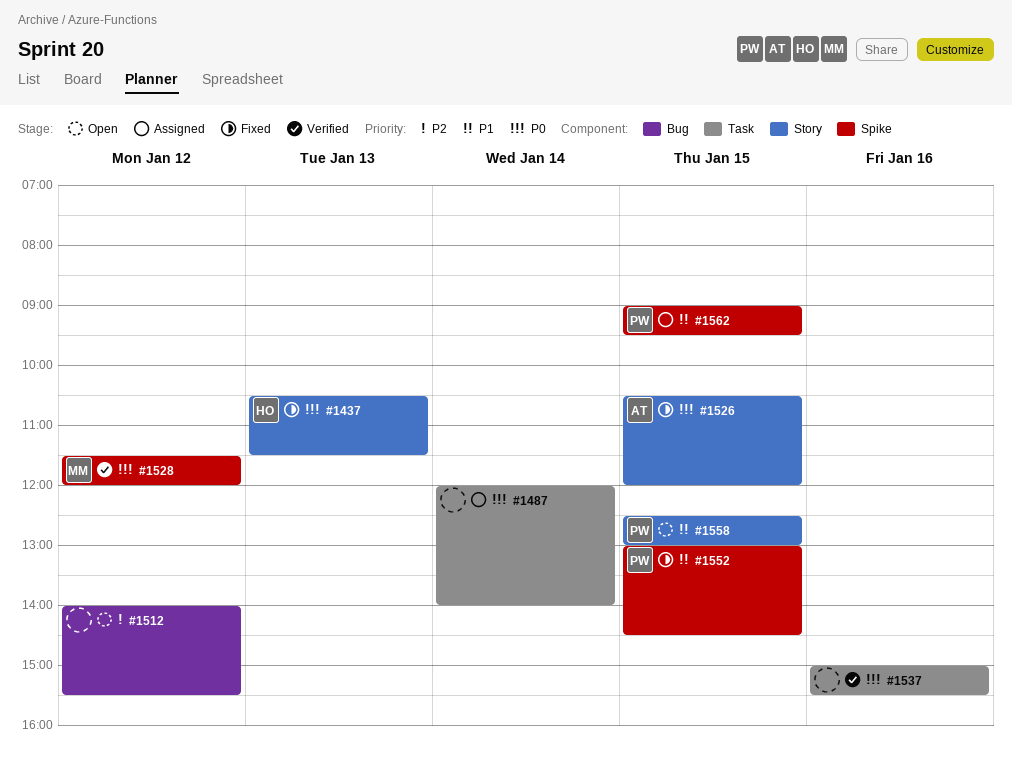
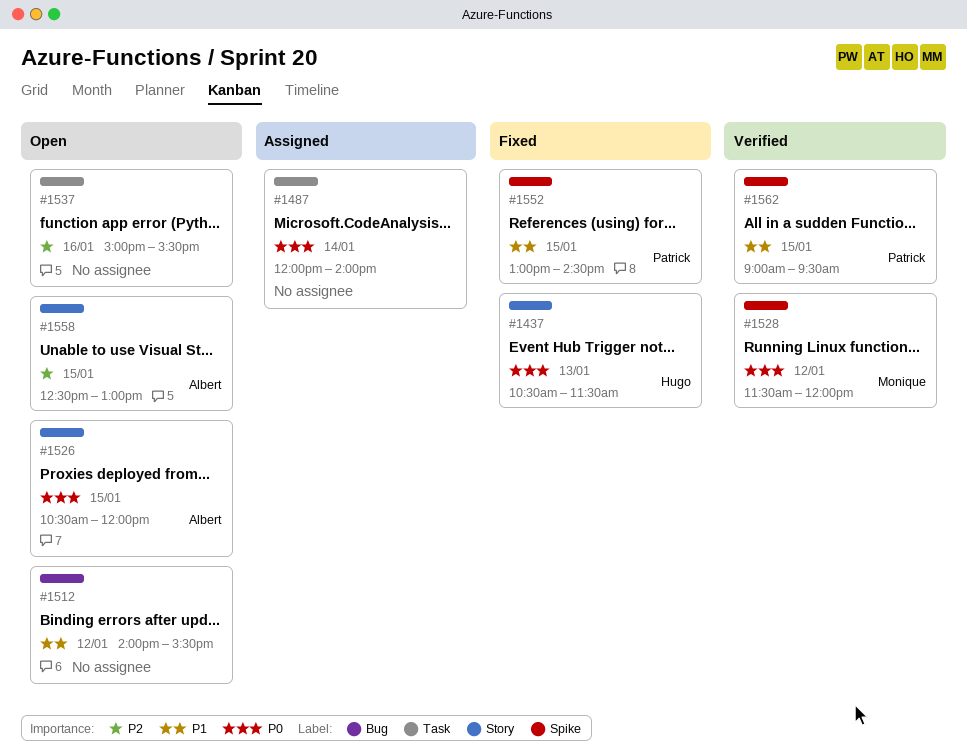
#1512, priority: P2 -> P1
#1526, status: Fixed -> Open
#1537, status: Verified -> Open
#1537, priority: P0 -> P2
#1558, owner: Patrick -> Albert
#1558, priority: P1 -> P2
#1562, status: Assigned -> Verified

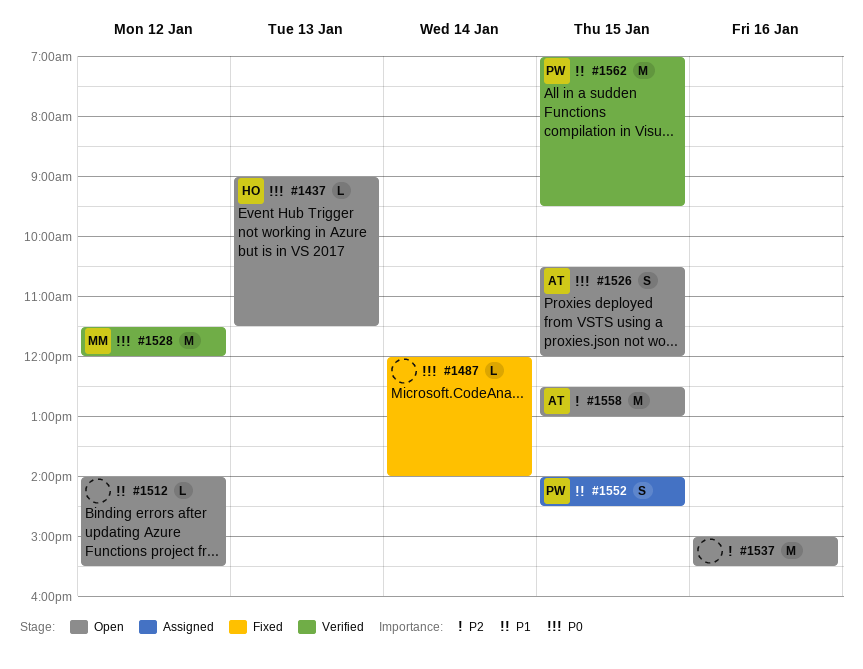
#1437, status: Fixed -> Open
#1437, begins: 10:30 -> 09:00
#1487, status: Assigned -> Fixed
#1552, status: Fixed -> Assigned
#1552, begins: 13:00 -> 14:00
#1562, begins: 09:00 -> 07:00

